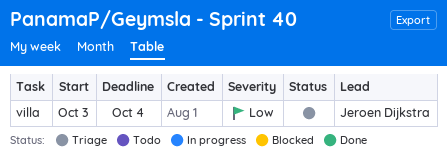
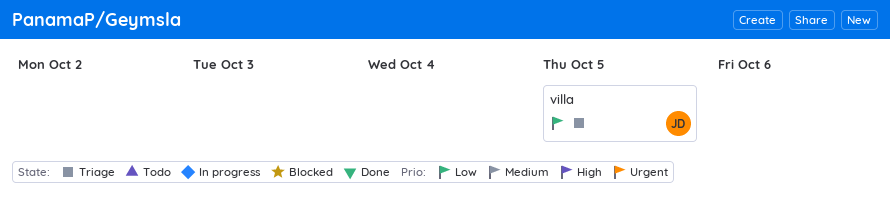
villa, due: Oct 4 -> Oct 5

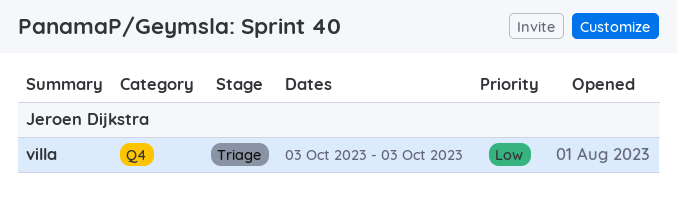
villa, due: Oct 5 -> Oct 3

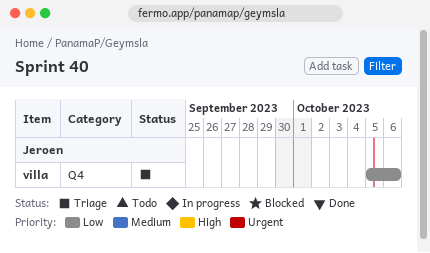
villa, start: Oct 3 -> Oct 5
villa, due: Oct 3 -> Oct 6

